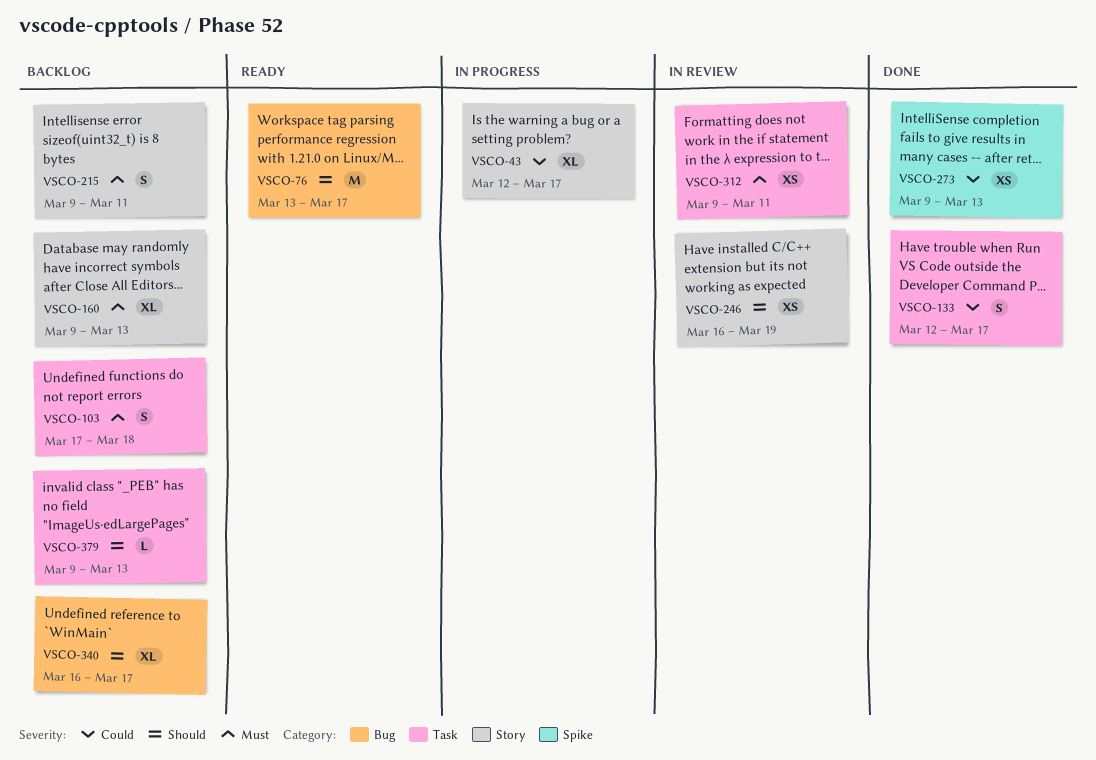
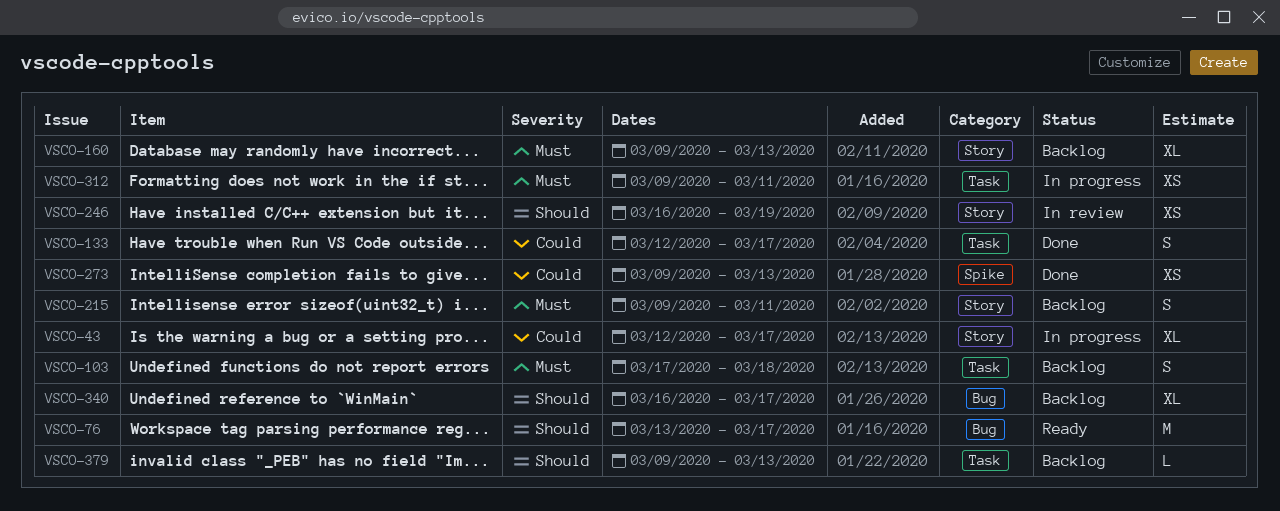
VSCO-312, status: In review -> In progress

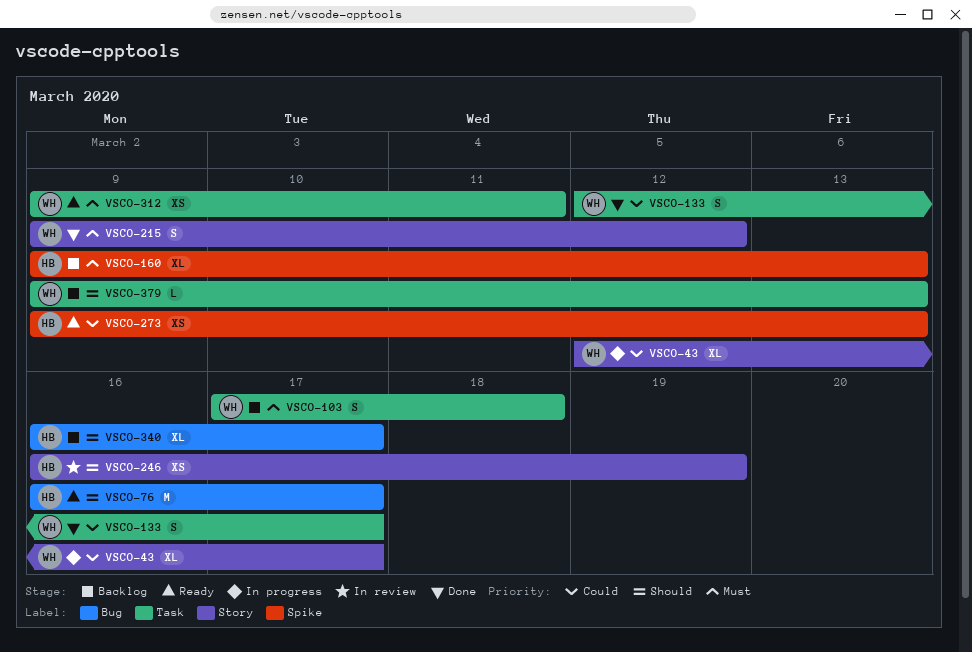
VSCO-76, start: Mar 13 -> Mar 16
VSCO-160, label: Story -> Spike
VSCO-215, status: Backlog -> Done
VSCO-215, due: Mar 11 -> Mar 12
VSCO-273, status: Done -> Ready
VSCO-312, status: In progress -> Ready

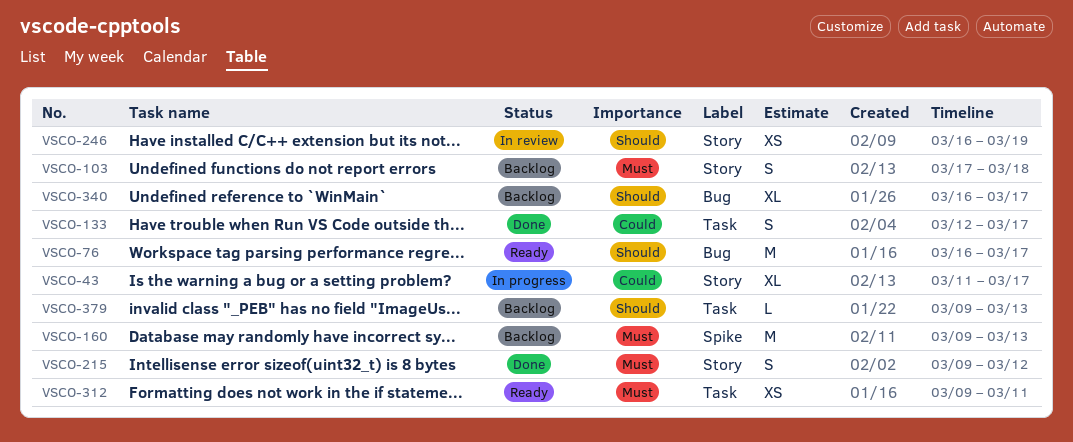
VSCO-43, start: Mar 12 -> Mar 11
VSCO-103, label: Task -> Story
VSCO-160, estimate: XL -> M
VSCO-273: present -> none

